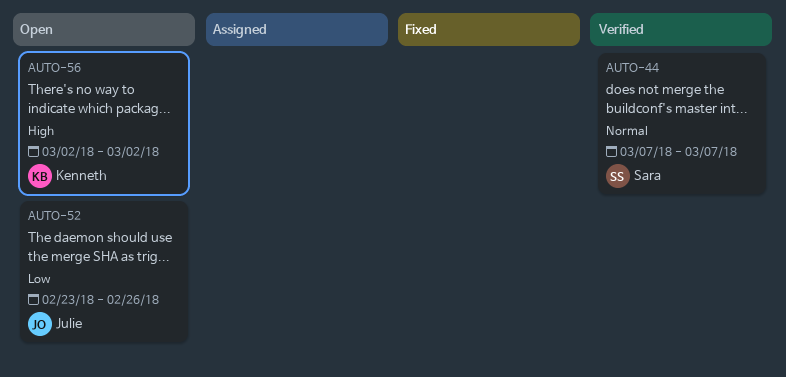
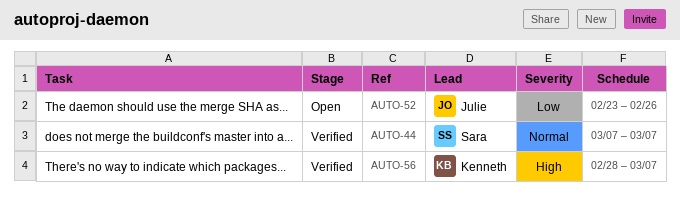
AUTO-56, status: Open -> Verified
AUTO-56, start: Mar 2 -> Feb 28
AUTO-56, due: Mar 2 -> Mar 7

